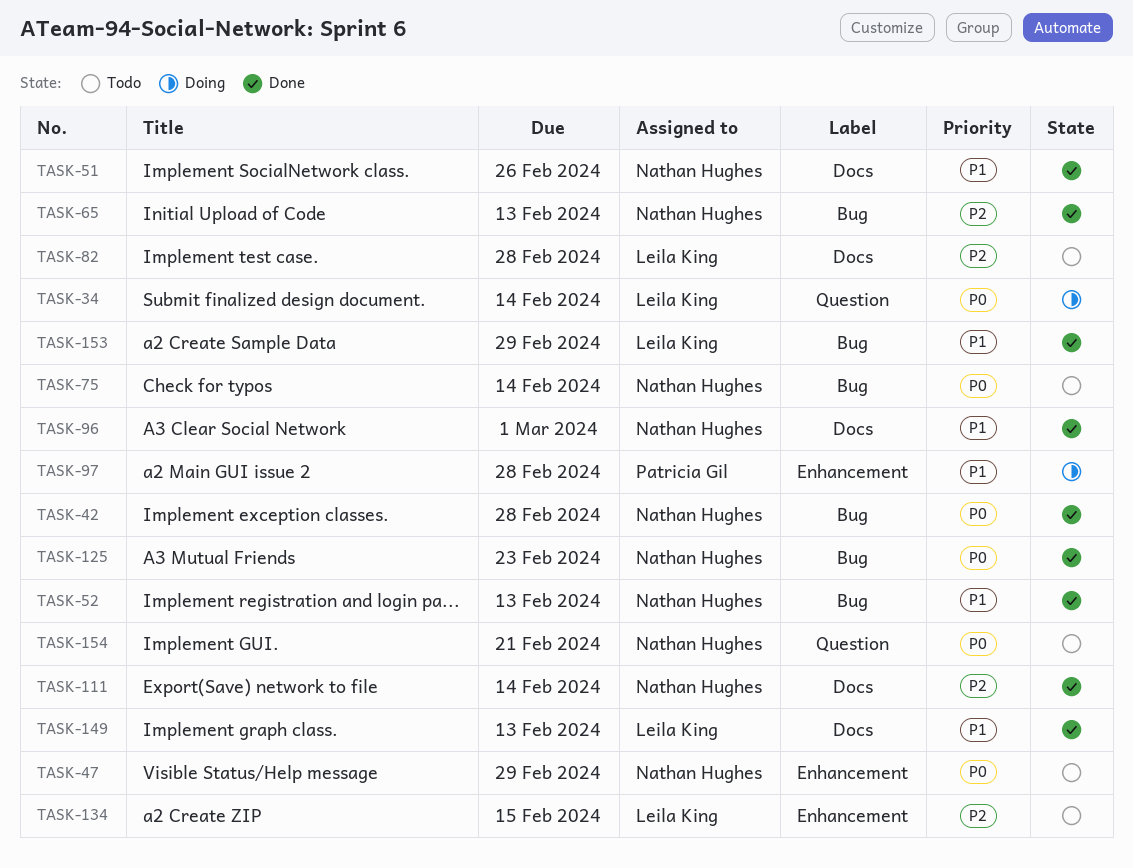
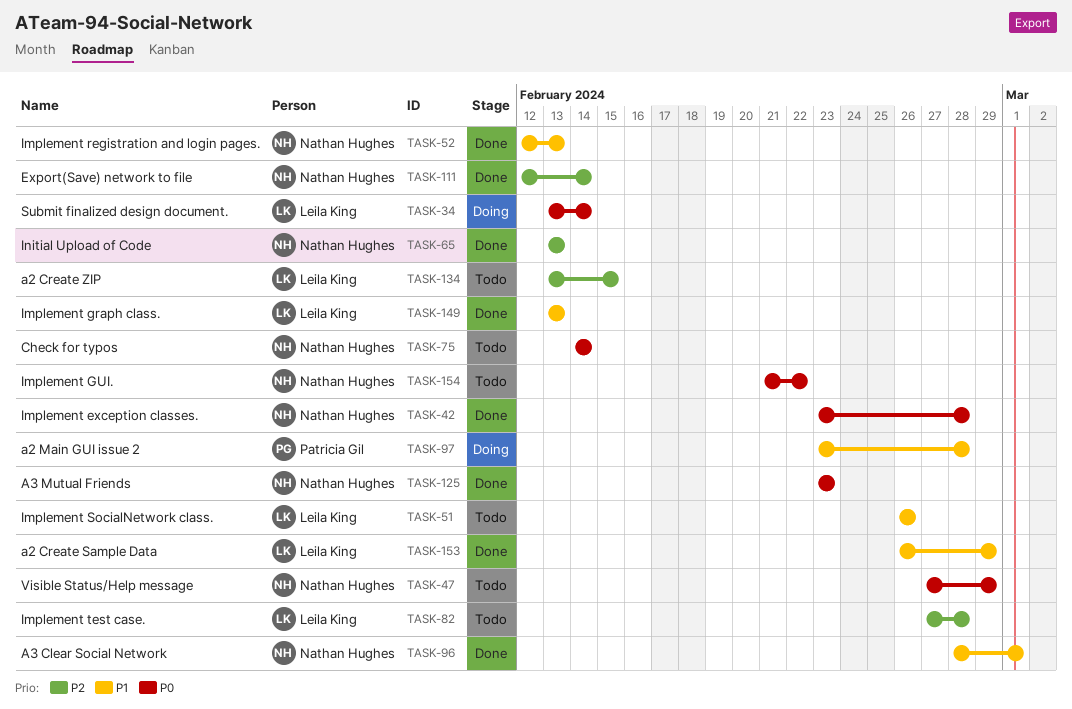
TASK-51, status: Done -> Todo
TASK-51, owner: Nathan Hughes -> Leila King
TASK-154, due: Feb 21 -> Feb 22

